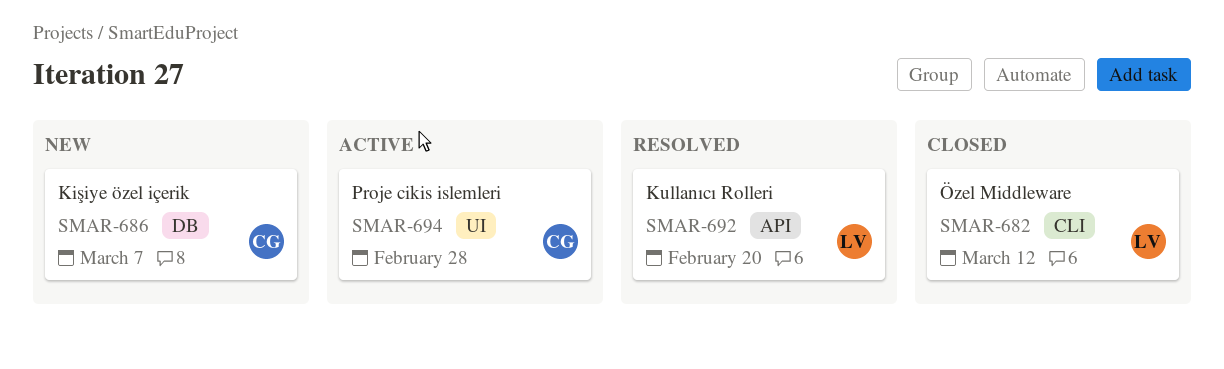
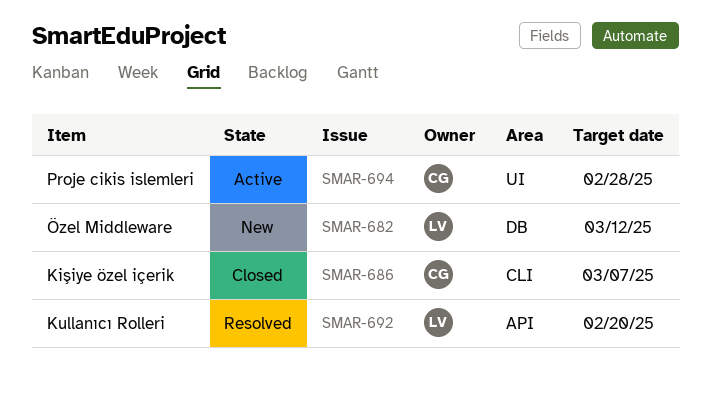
SMAR-682, status: Closed -> New
SMAR-682, label: CLI -> DB
SMAR-686, status: New -> Closed
SMAR-686, label: DB -> CLI

